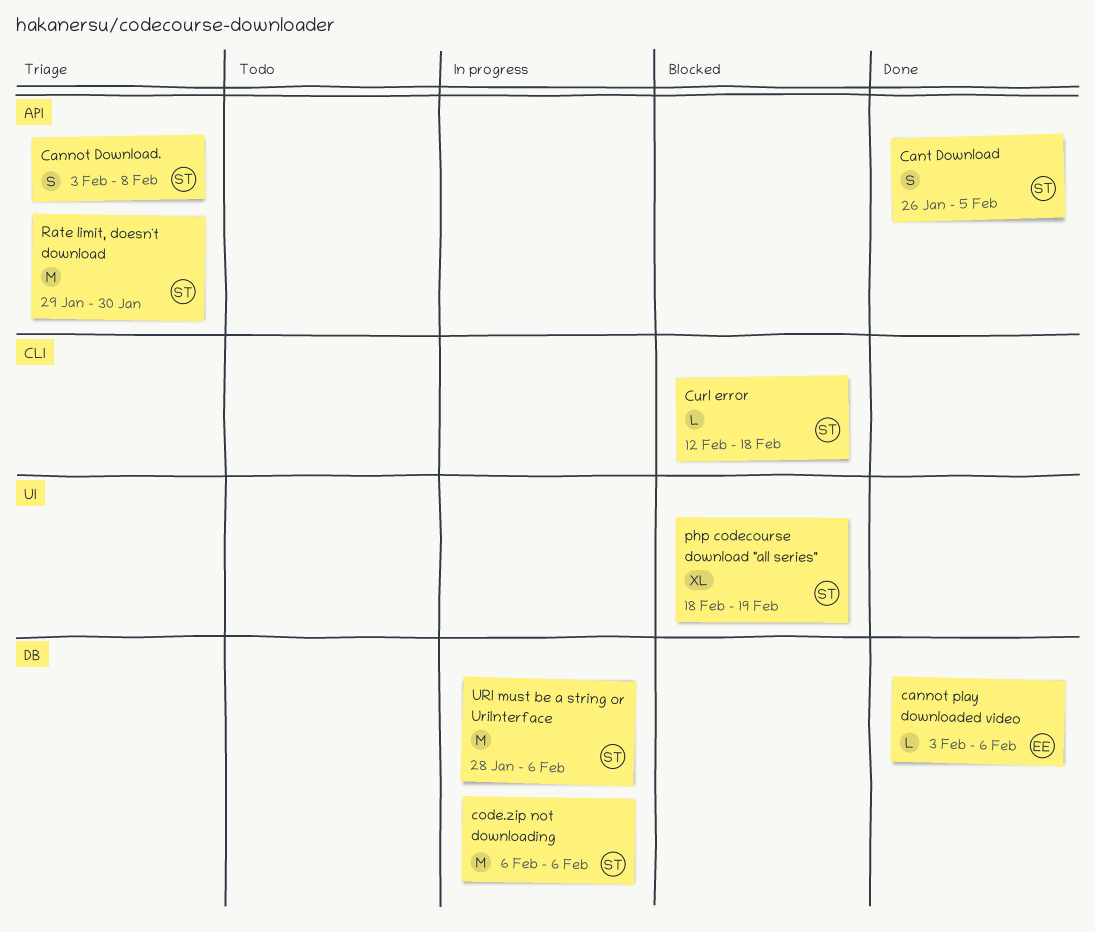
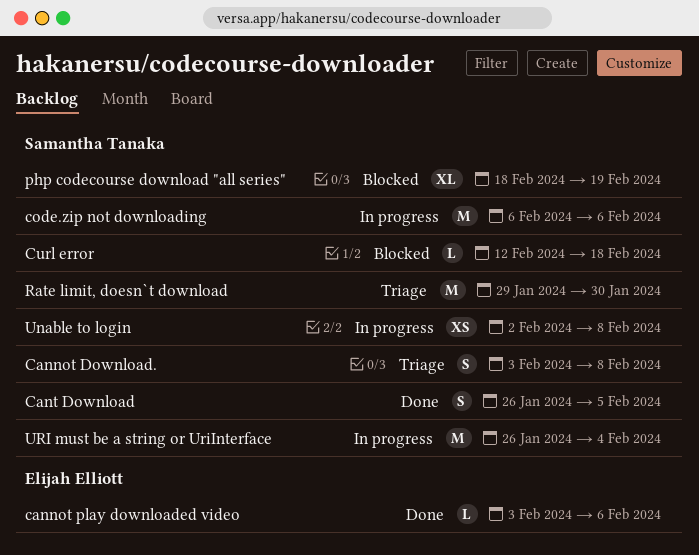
Unable to login: none -> present
URI must be a string or UriInterface, start: Jan 28 -> Jan 26
URI must be a string or UriInterface, due: Feb 6 -> Feb 4

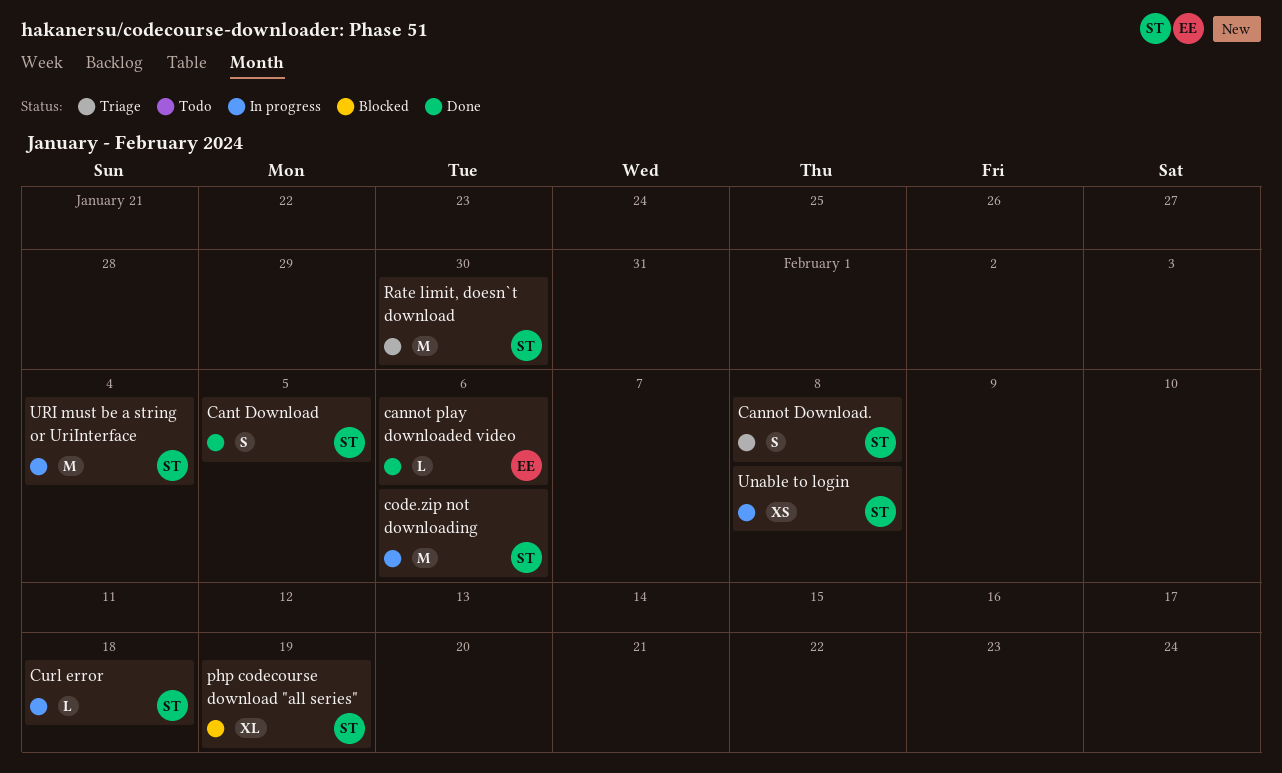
Curl error, status: Blocked -> In progress

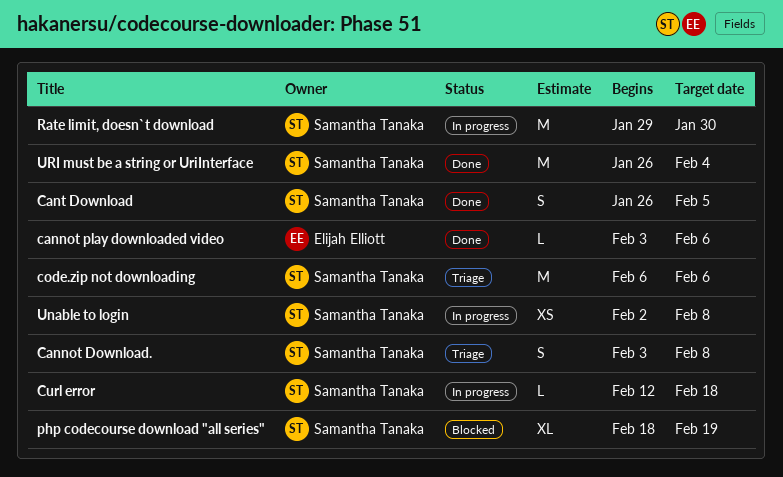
code.zip not downloading, status: In progress -> Triage
Rate limit, doesn`t download, status: Triage -> In progress
URI must be a string or UriInterface, status: In progress -> Done

